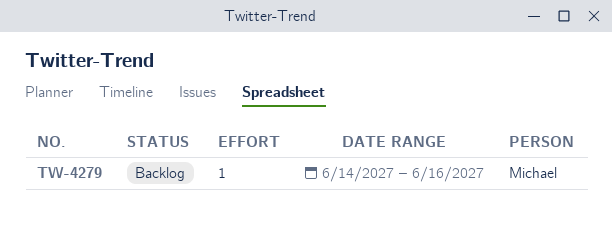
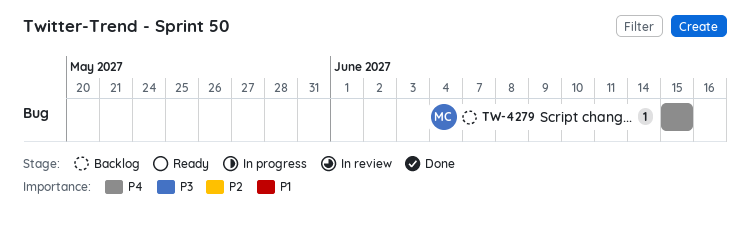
TW-4279, start: Jun 14 -> Jun 15
TW-4279, due: Jun 16 -> Jun 15

